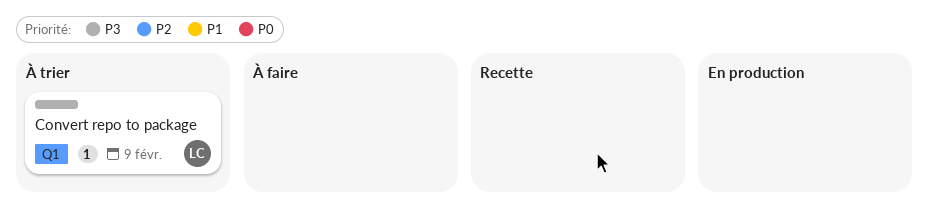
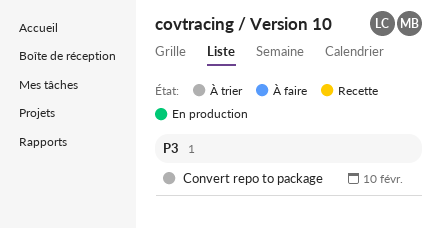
Convert repo to package, due: Feb 9 -> Feb 10

